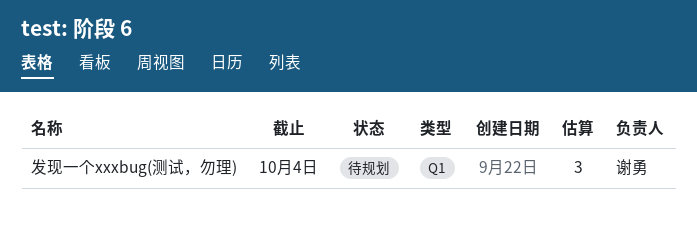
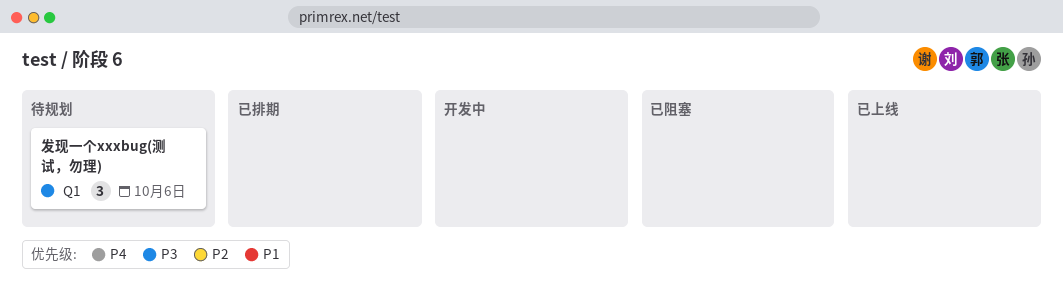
发现一个xxxbug(测试，勿理), due: Oct 4 -> Oct 6

